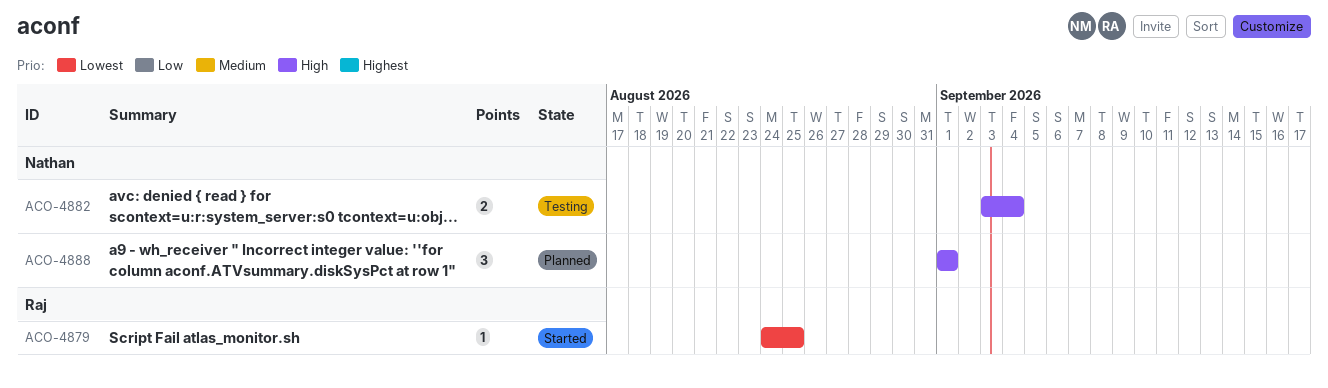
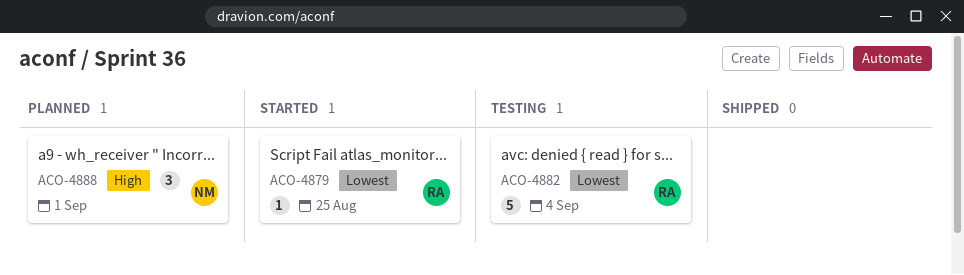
ACO-4882, owner: Nathan -> Raj
ACO-4882, priority: High -> Lowest
ACO-4882, estimate: 2 -> 5

